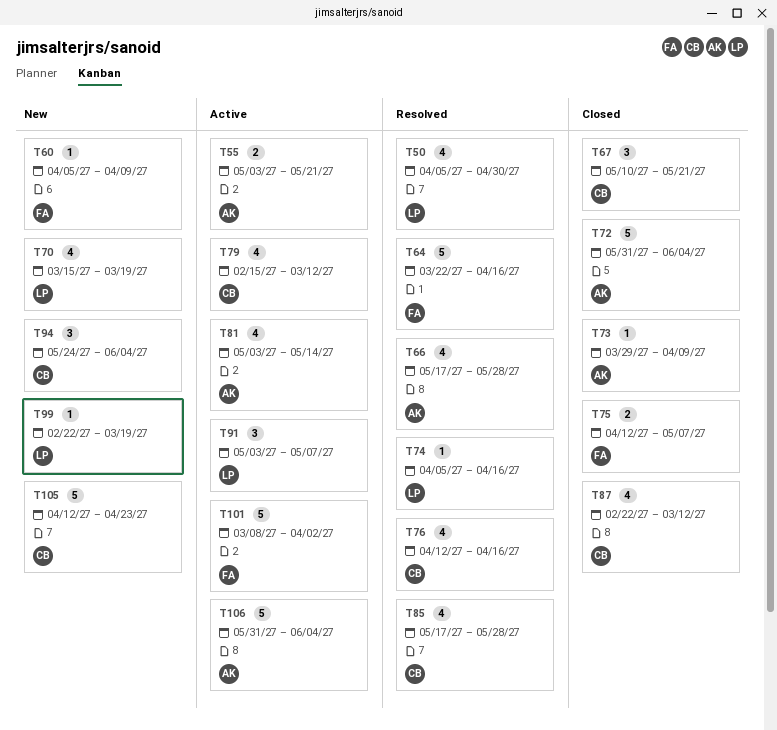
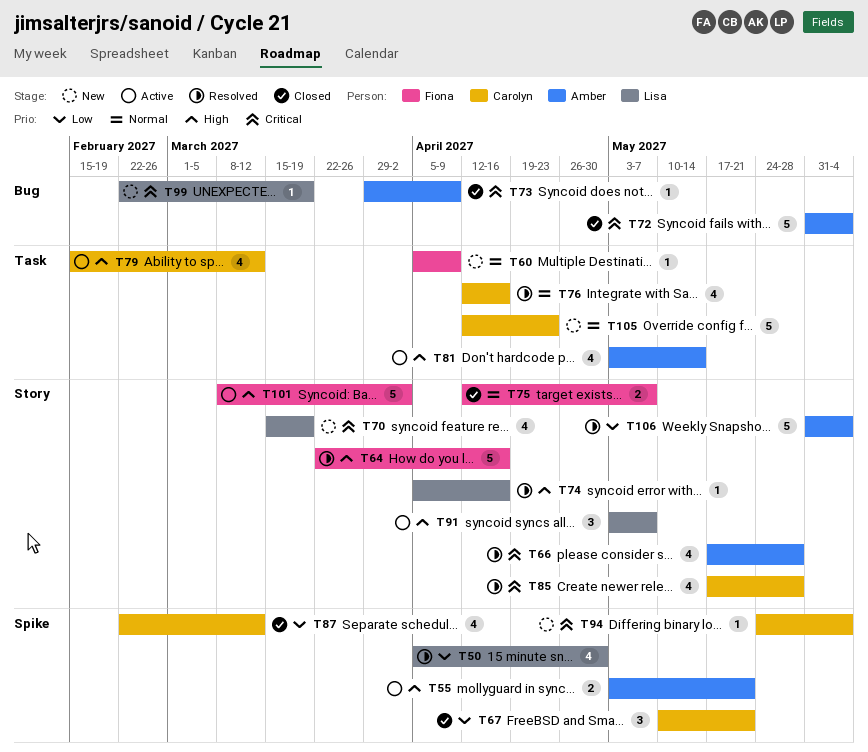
T94, estimate: 3 -> 1
T106, status: Active -> Resolved

